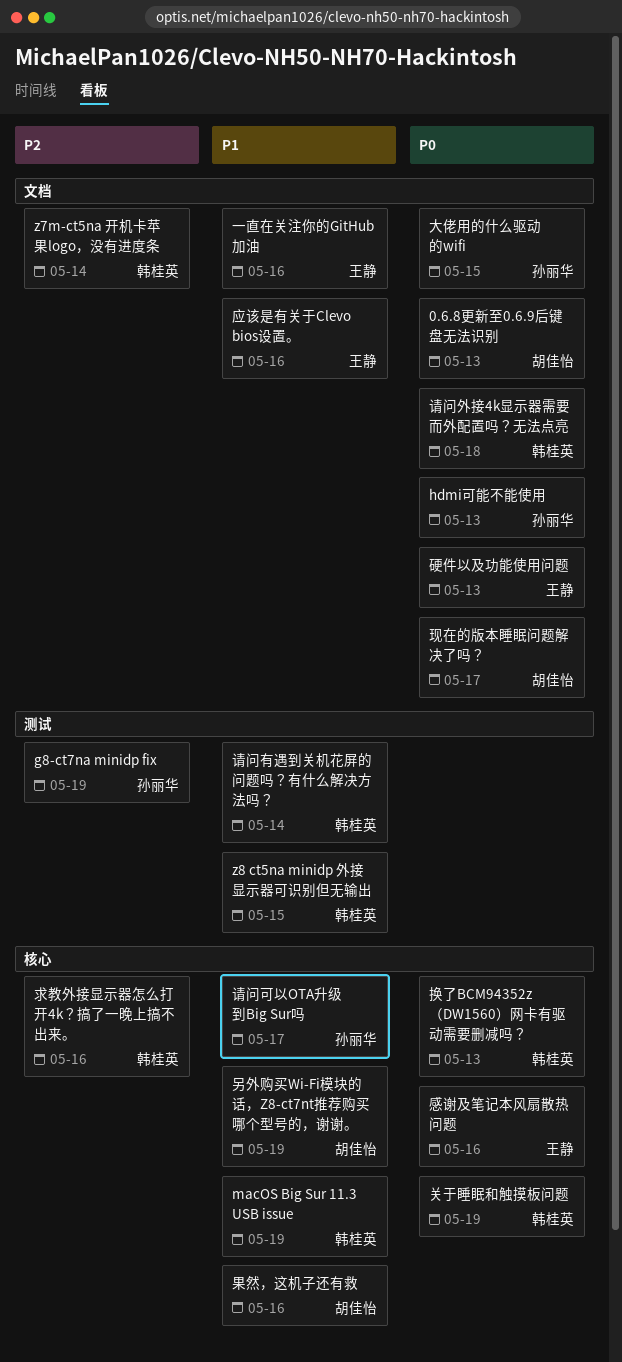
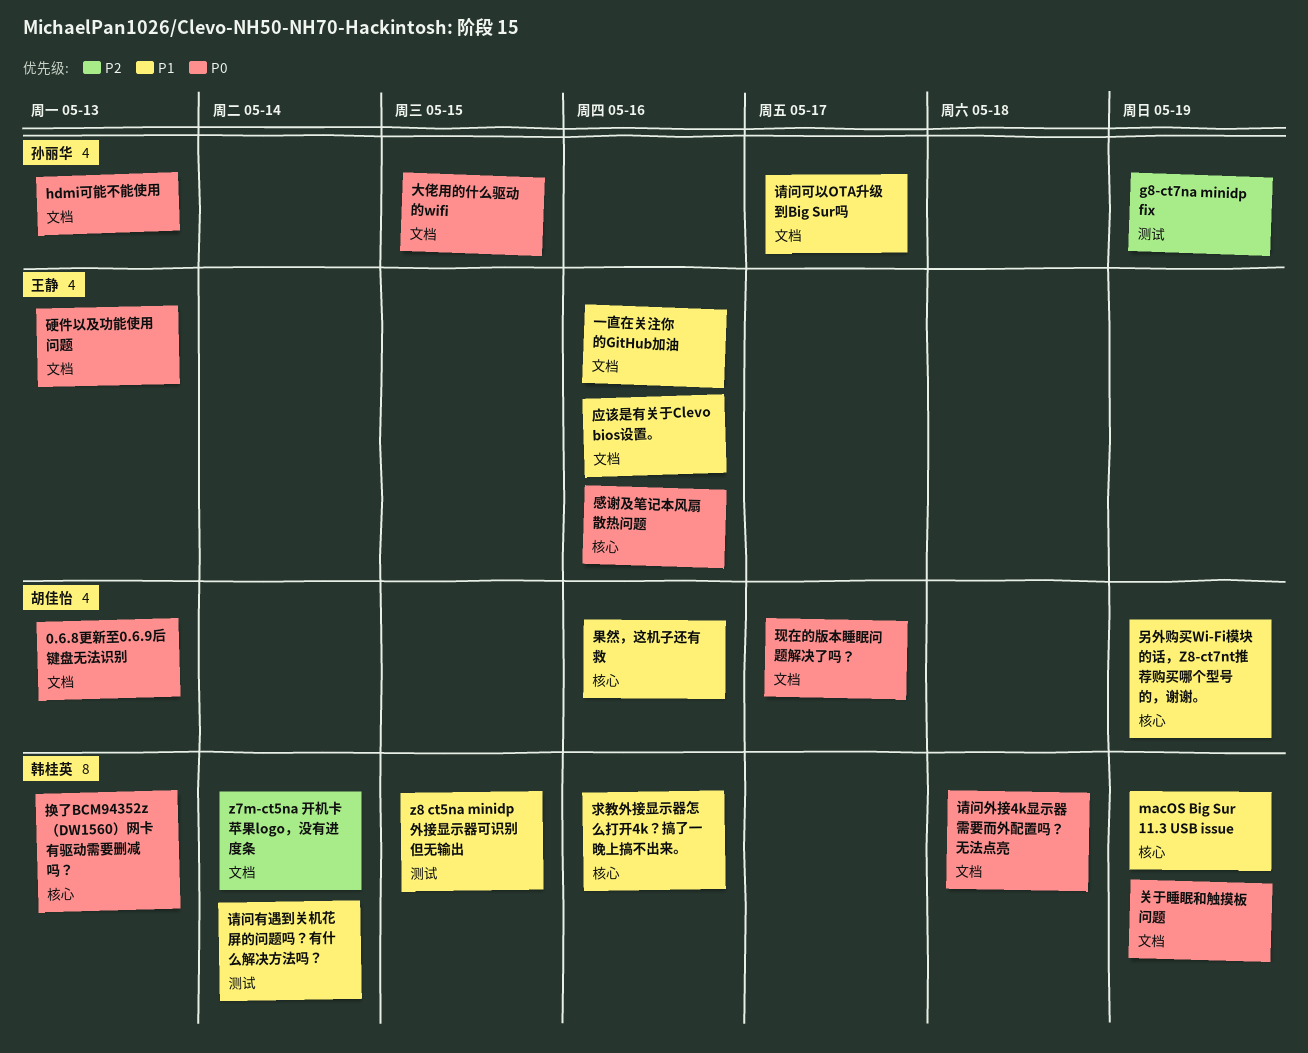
关于睡眠和触摸板问题, label: 核心 -> 文档
求教外接显示器怎么打开4k？搞了一晚上搞不出来。, priority: P2 -> P1
请问可以OTA升级到Big Sur吗, label: 核心 -> 文档

